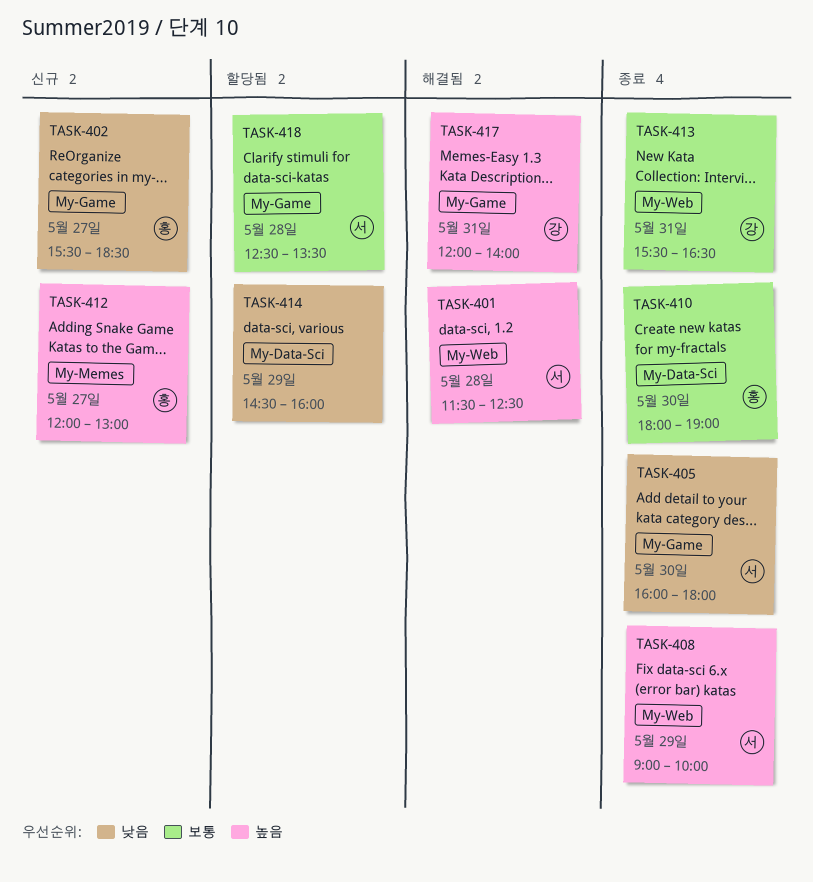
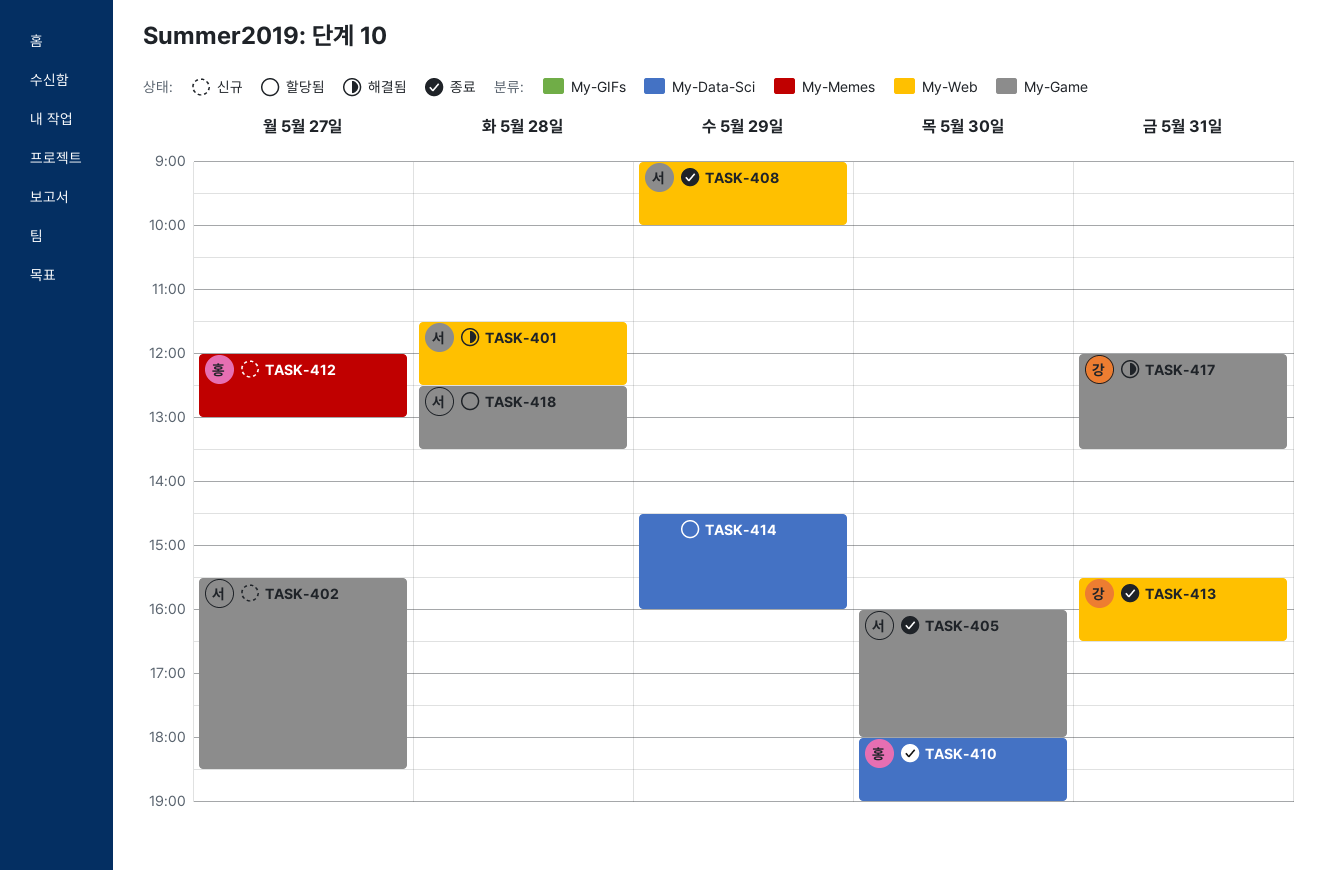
TASK-402, owner: 홍 -> 서
TASK-417, ends: 14:00 -> 13:30

